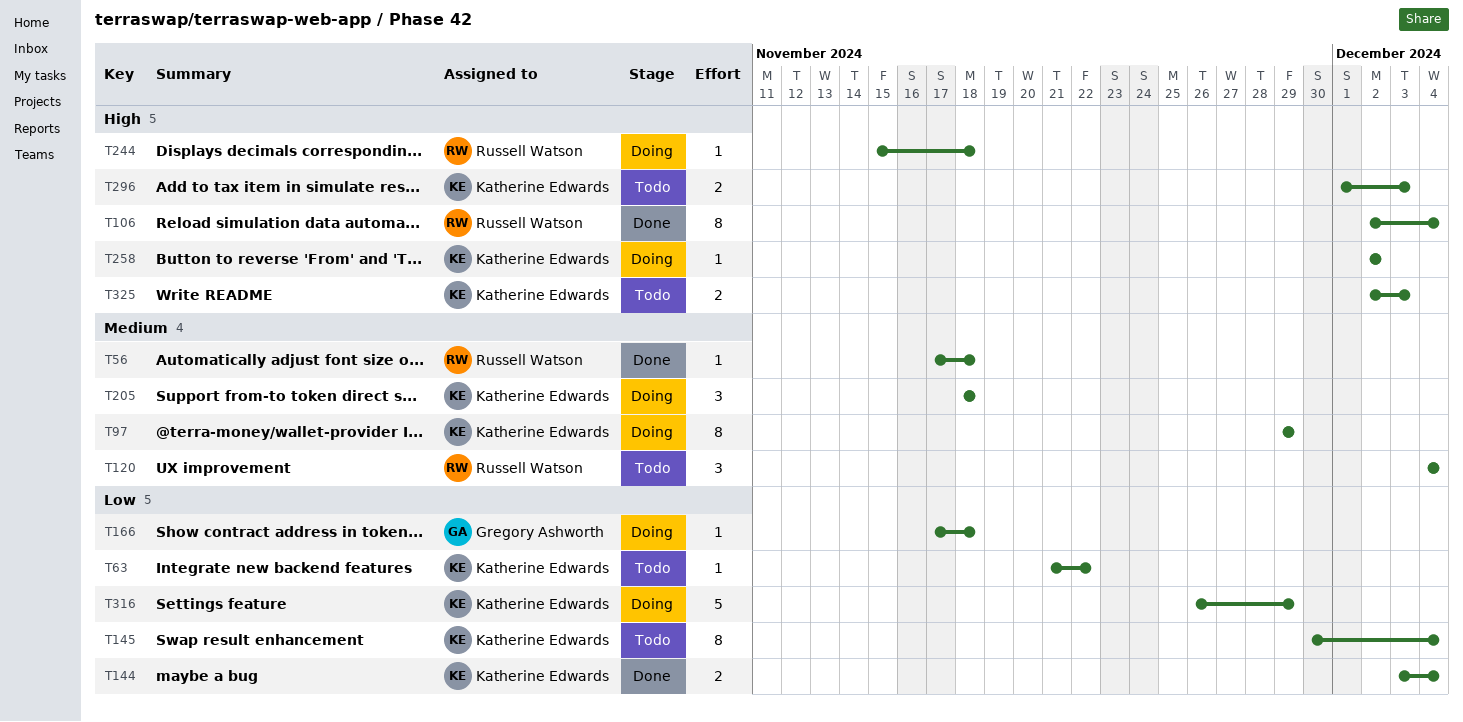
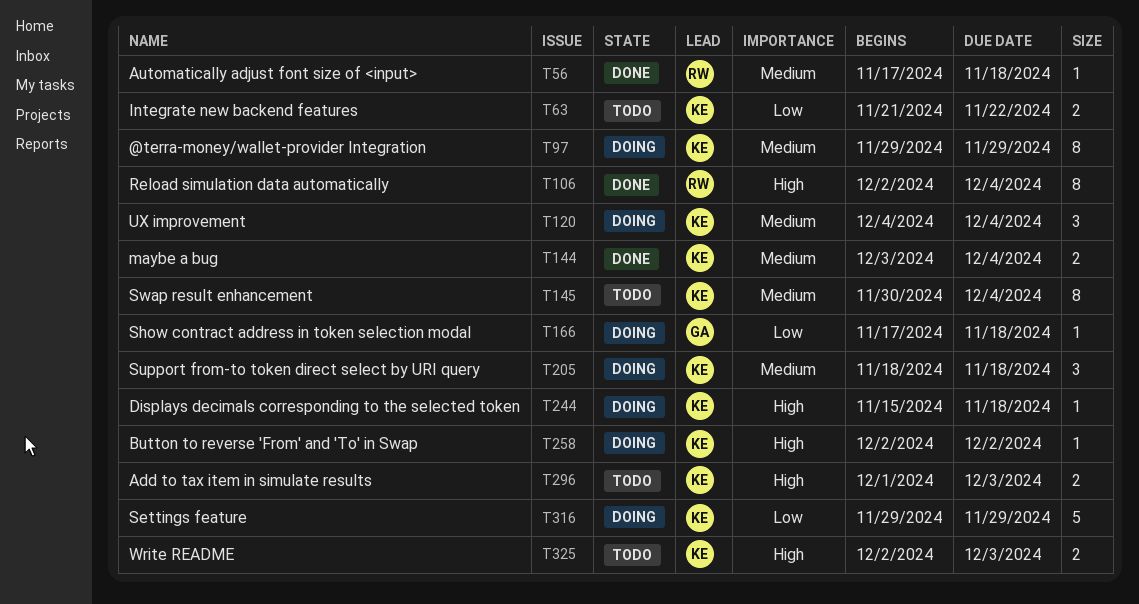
T63, estimate: 1 -> 2
T120, status: Todo -> Doing
T120, owner: Russell Watson -> Katherine Edwards
T144, priority: Low -> Medium
T145, priority: Low -> Medium
T244, owner: Russell Watson -> Katherine Edwards
T316, start: Nov 26 -> Nov 29

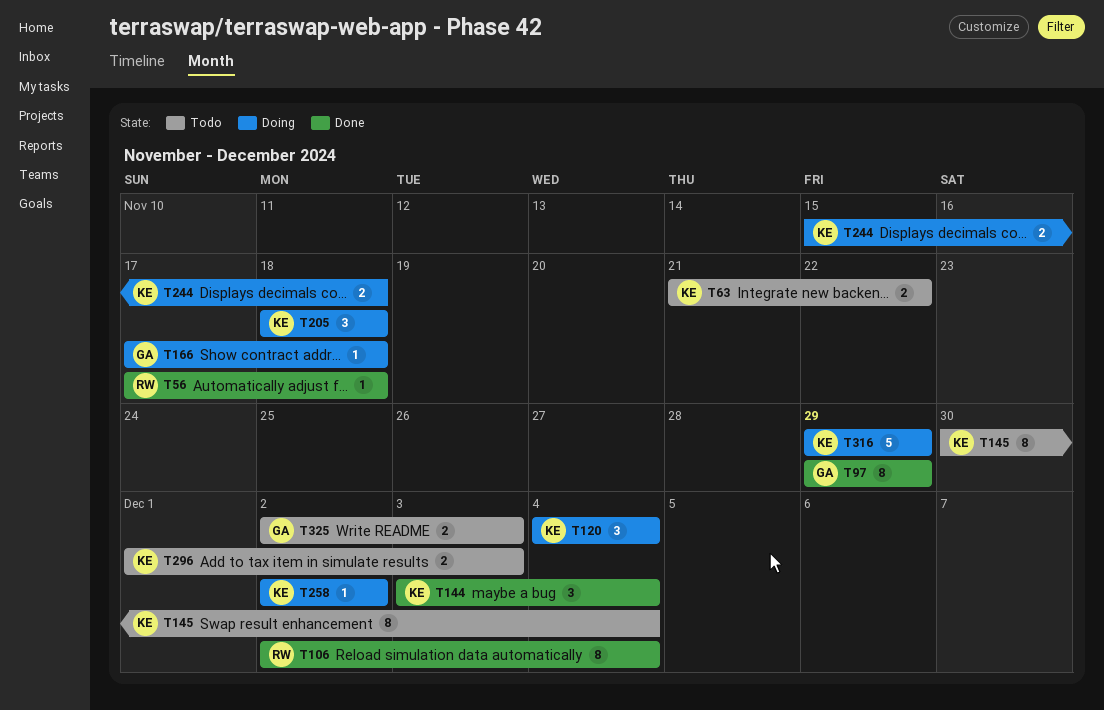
T97, status: Doing -> Done
T97, owner: KE -> GA
T144, estimate: 2 -> 3
T244, estimate: 1 -> 2
T325, owner: KE -> GA

